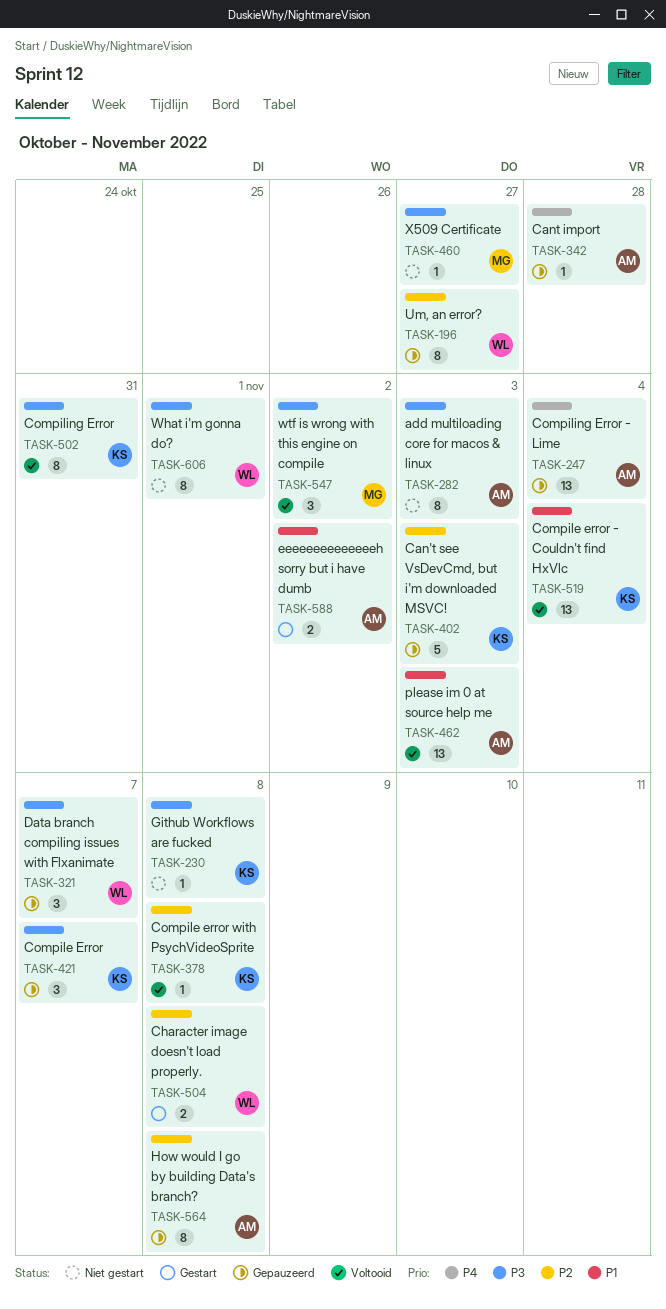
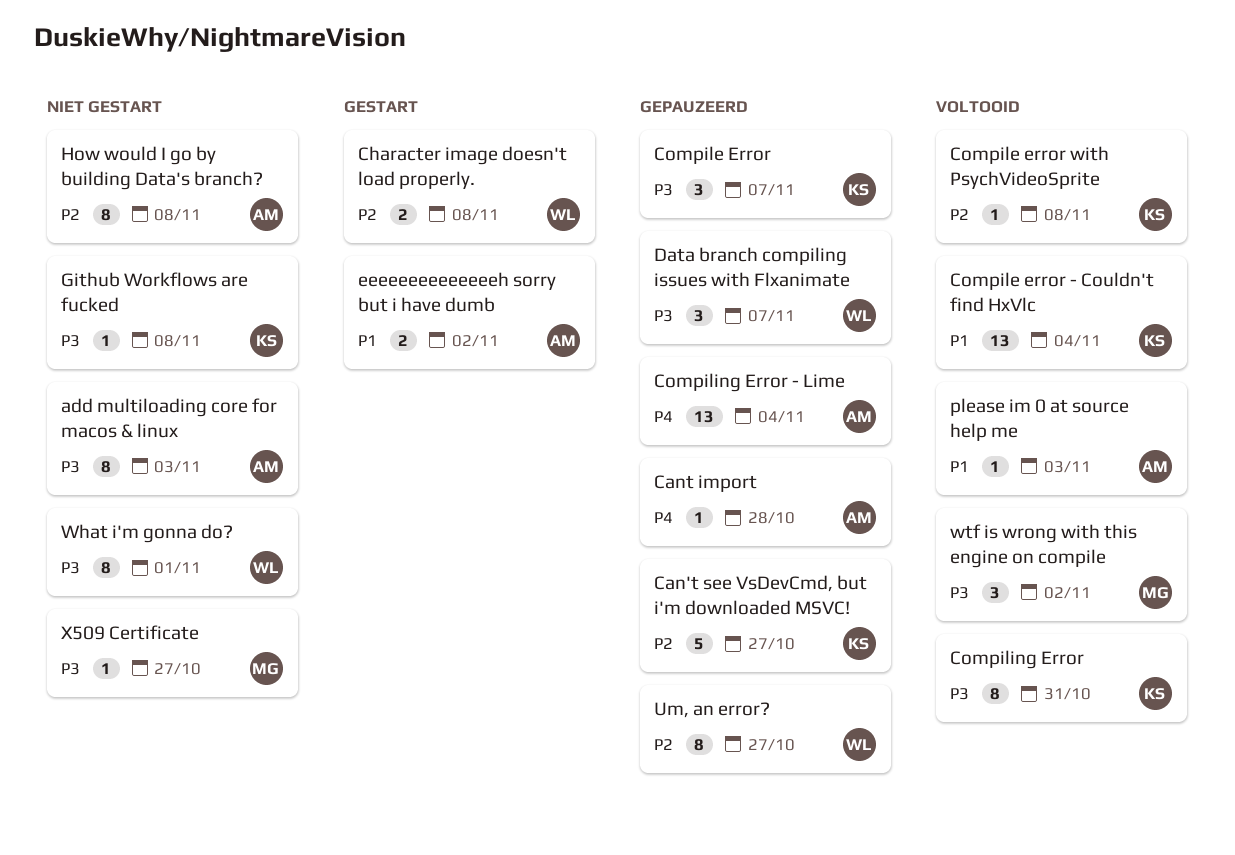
Can't see VsDevCmd, but i'm downloaded MSVC!, due: Nov 3 -> Oct 27
How would I go by building Data's branch?, status: Gepauzeerd -> Niet gestart
please im 0 at source help me, estimate: 13 -> 1

